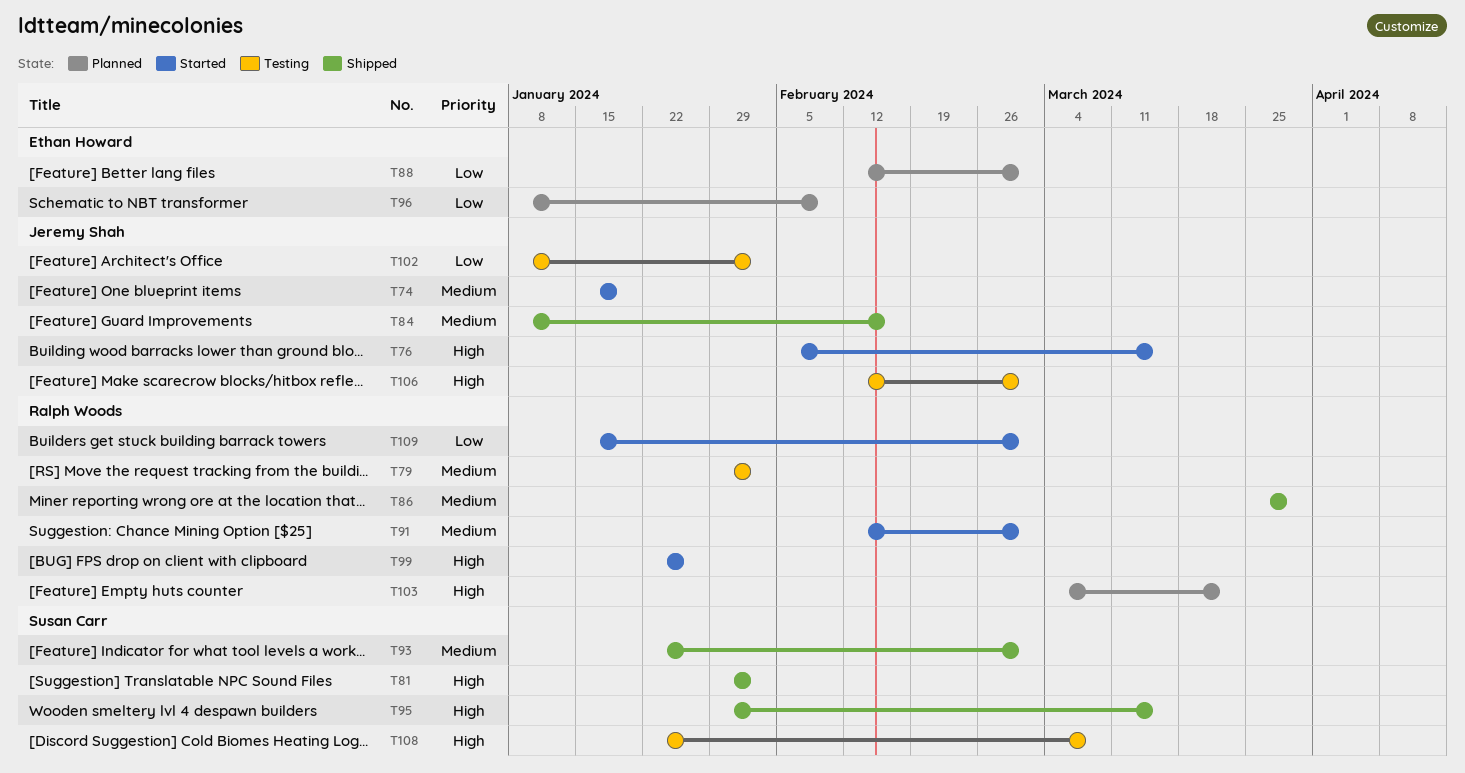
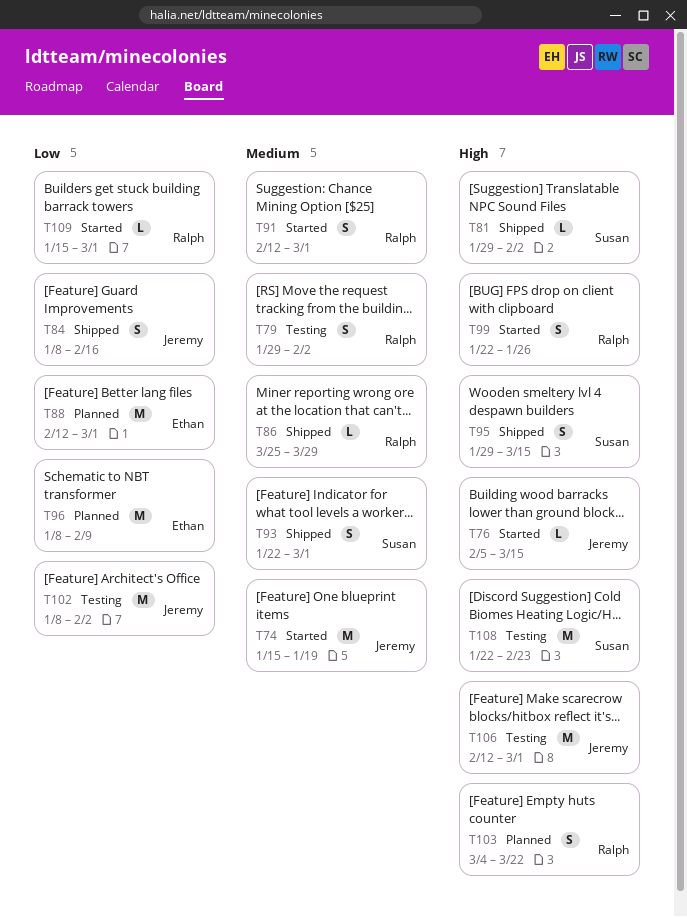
T84, priority: Medium -> Low
T108, due: Mar 8 -> Feb 23

